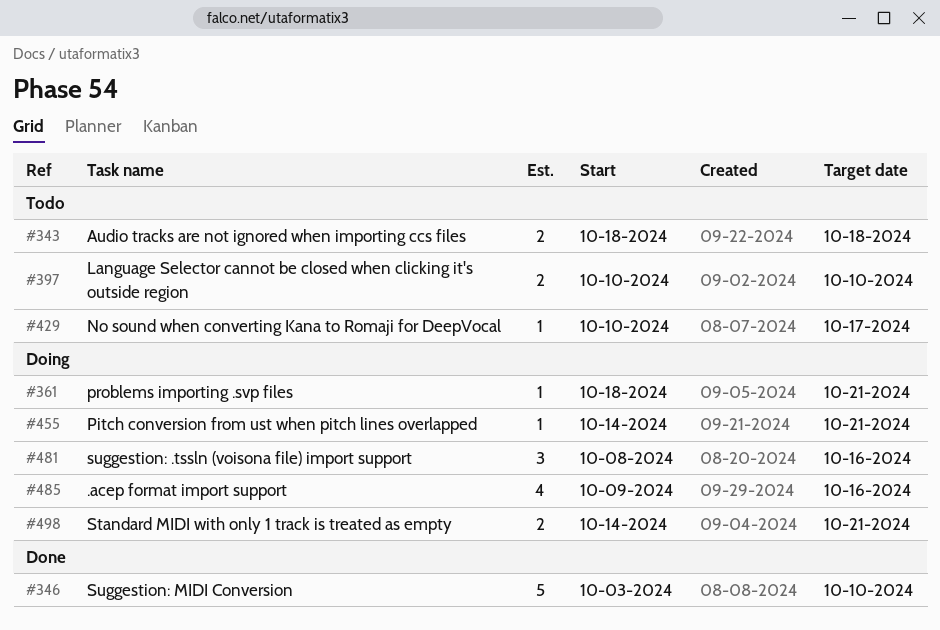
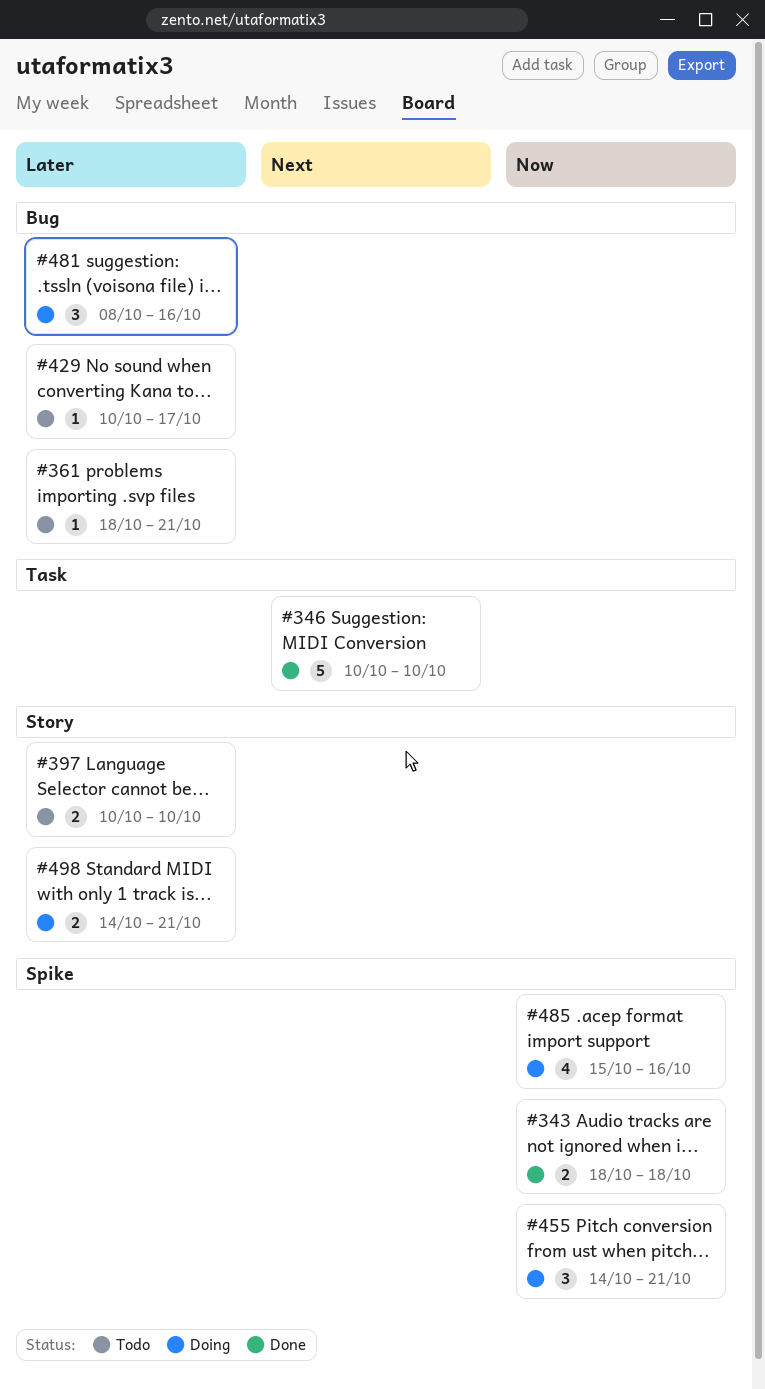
#343, status: Todo -> Done
#346, start: Oct 3 -> Oct 10
#361, status: Doing -> Todo
#455, estimate: 1 -> 3
#485, start: Oct 9 -> Oct 15

